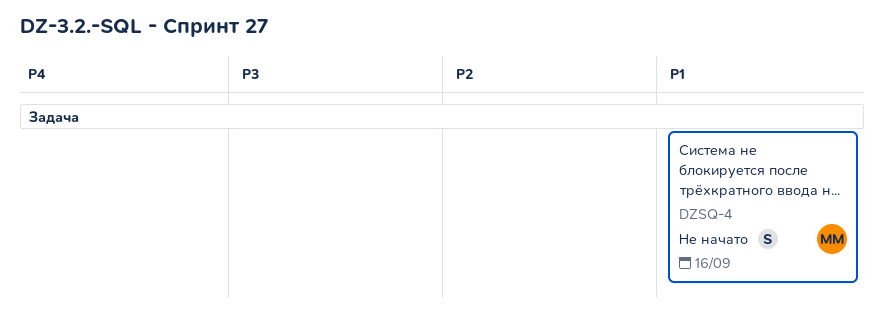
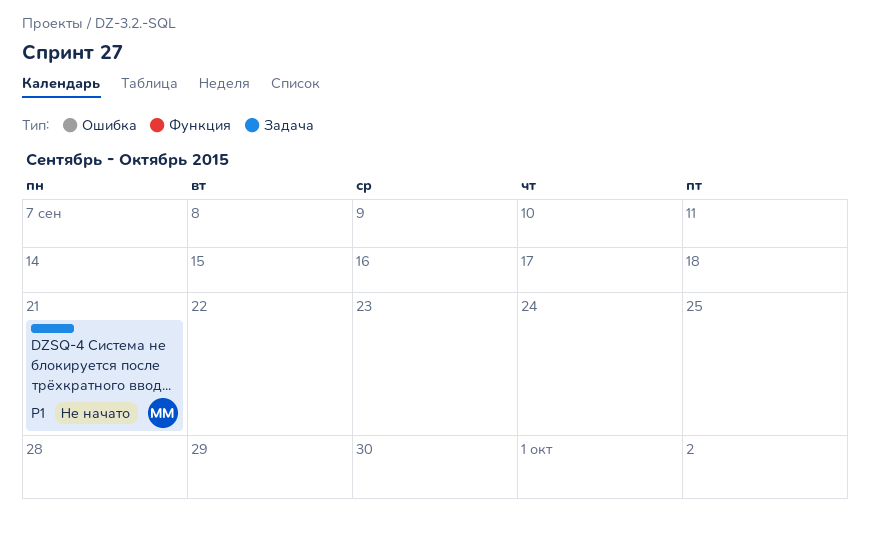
DZSQ-4, due: Sep 16 -> Sep 21

